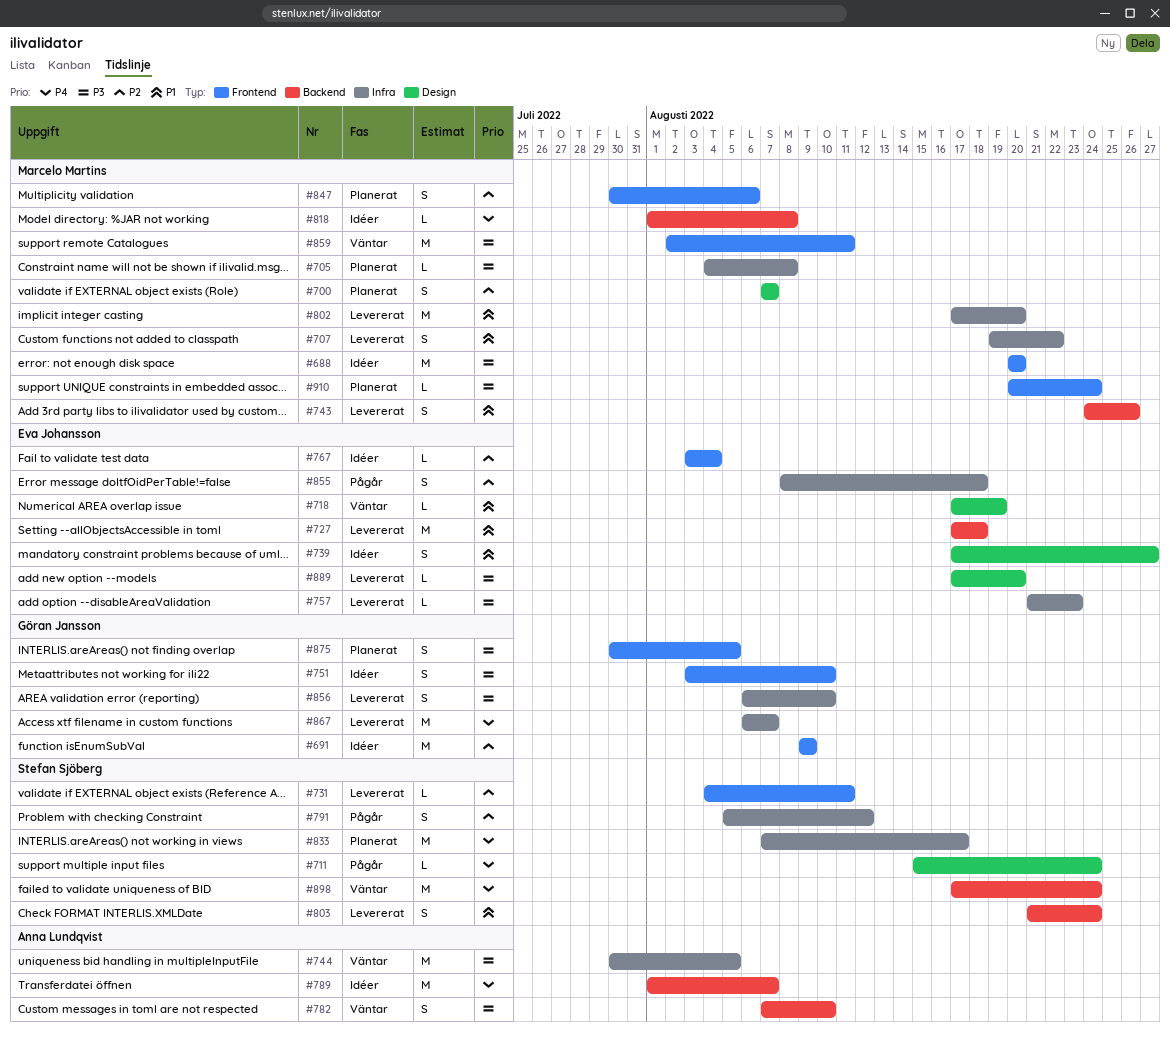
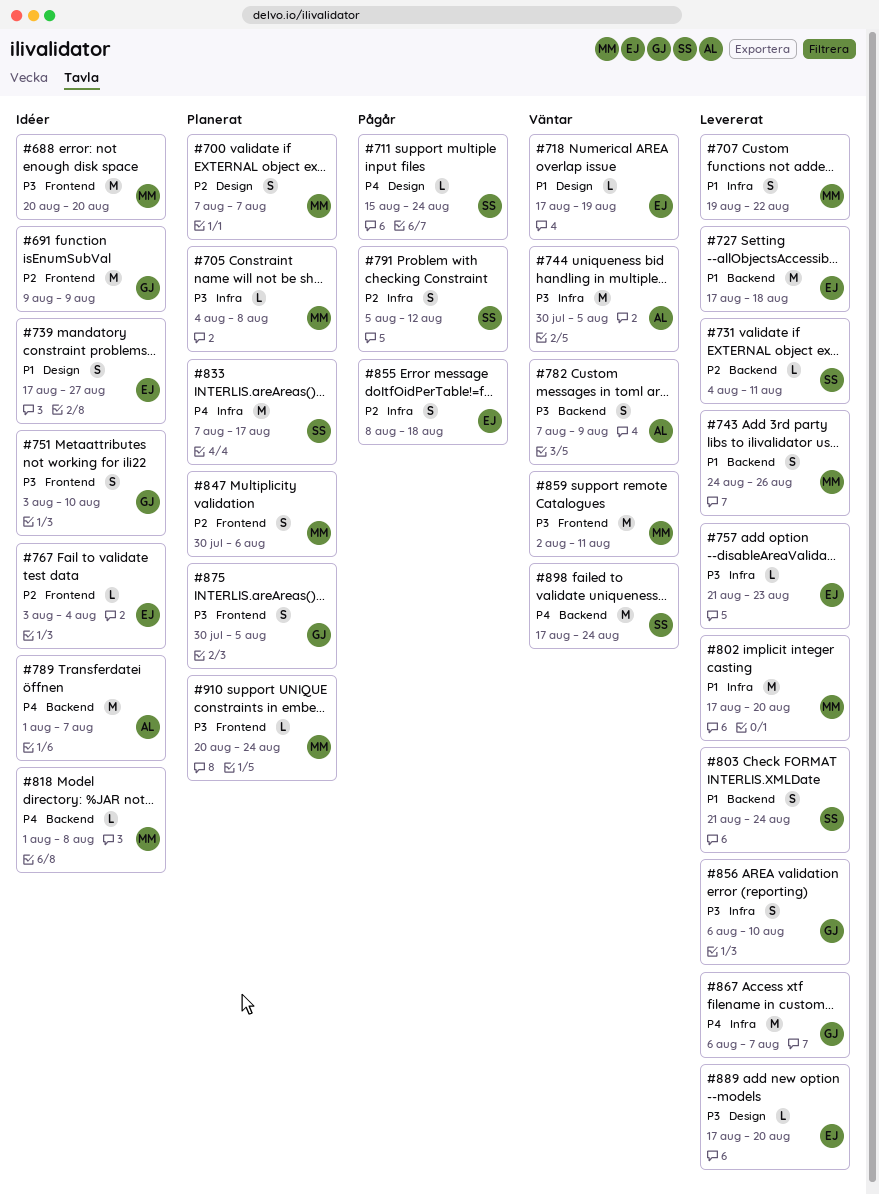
#731, label: Frontend -> Backend
#782, due: Aug 10 -> Aug 9

